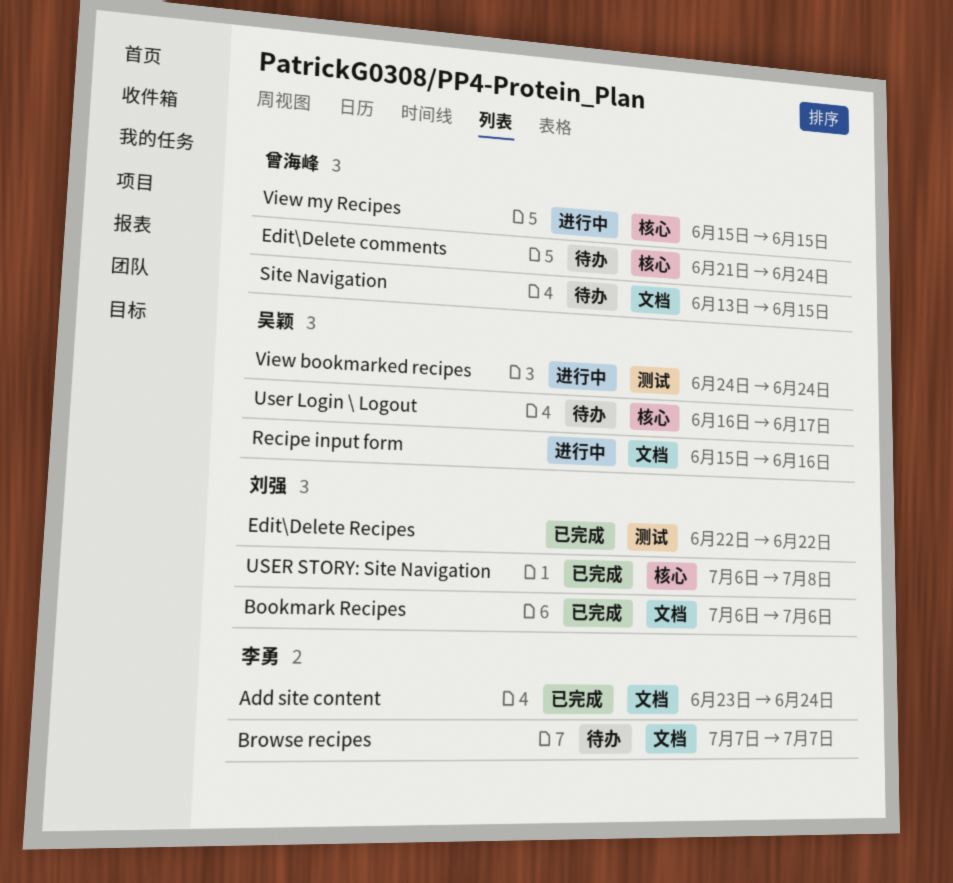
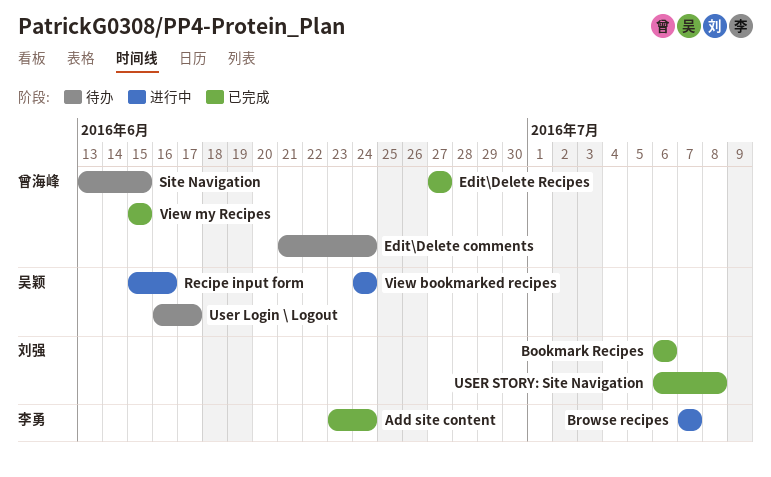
Browse recipes, status: 待办 -> 进行中
Edit\Delete Recipes, owner: 刘强 -> 曾海峰
Edit\Delete Recipes, start: Jun 22 -> Jun 27
Edit\Delete Recipes, due: Jun 22 -> Jun 27
View my Recipes, status: 进行中 -> 已完成

